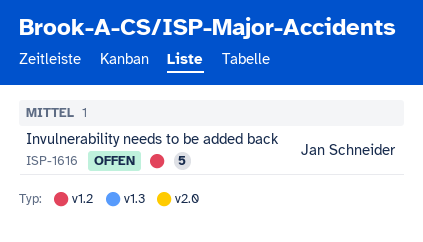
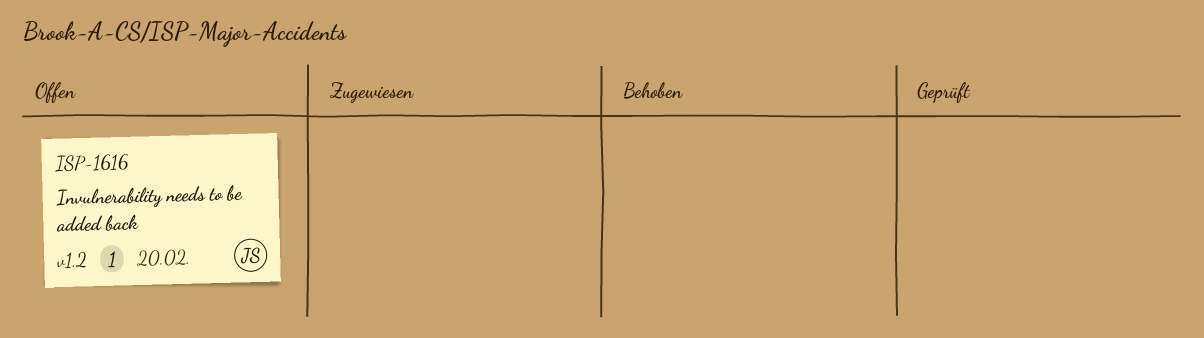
ISP-1616, estimate: 5 -> 1

